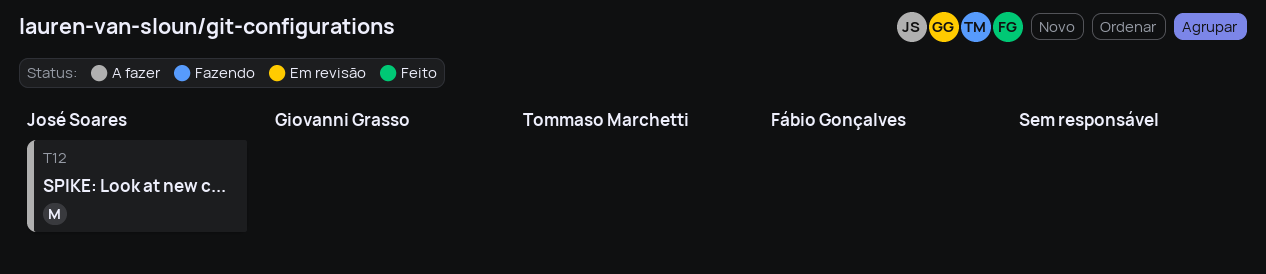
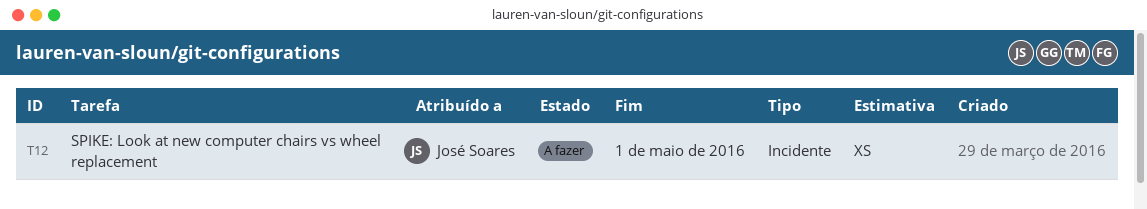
T12, estimate: M -> XS

